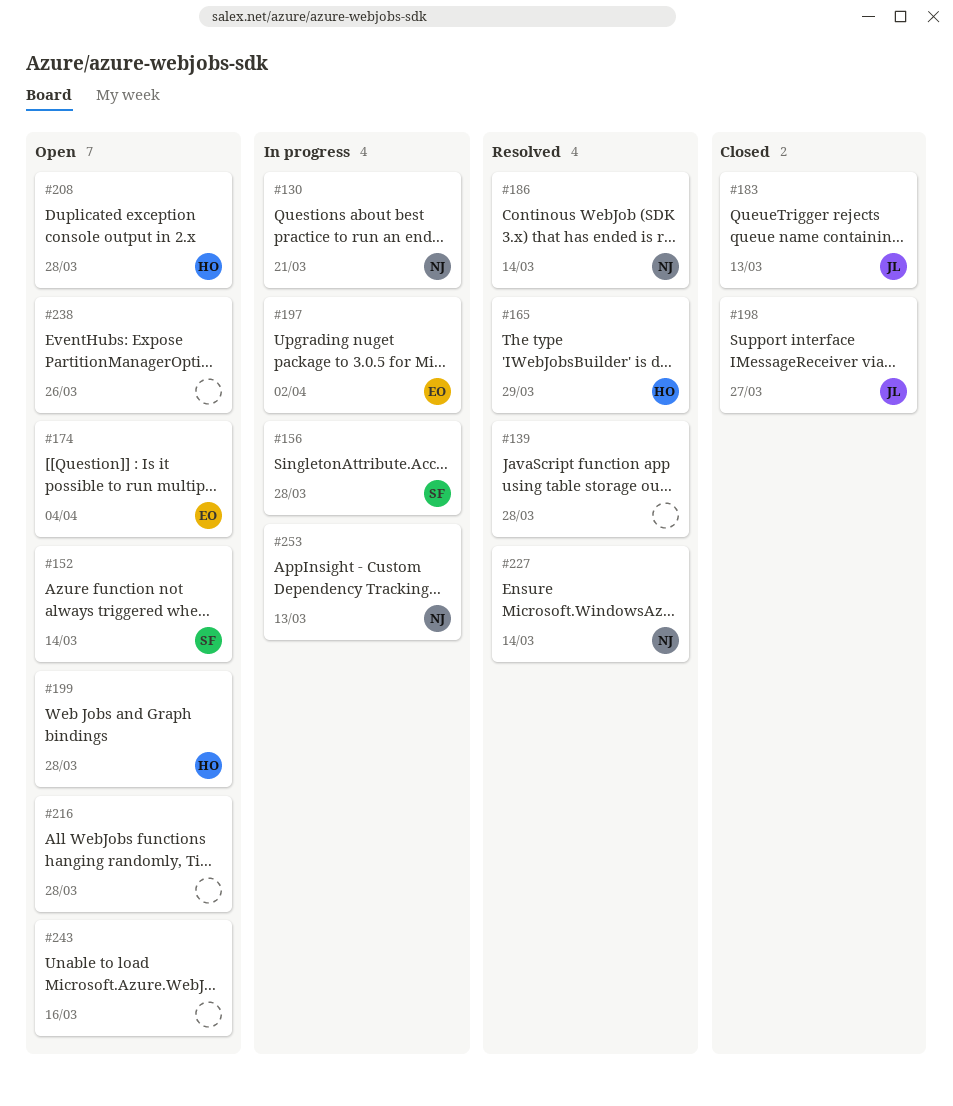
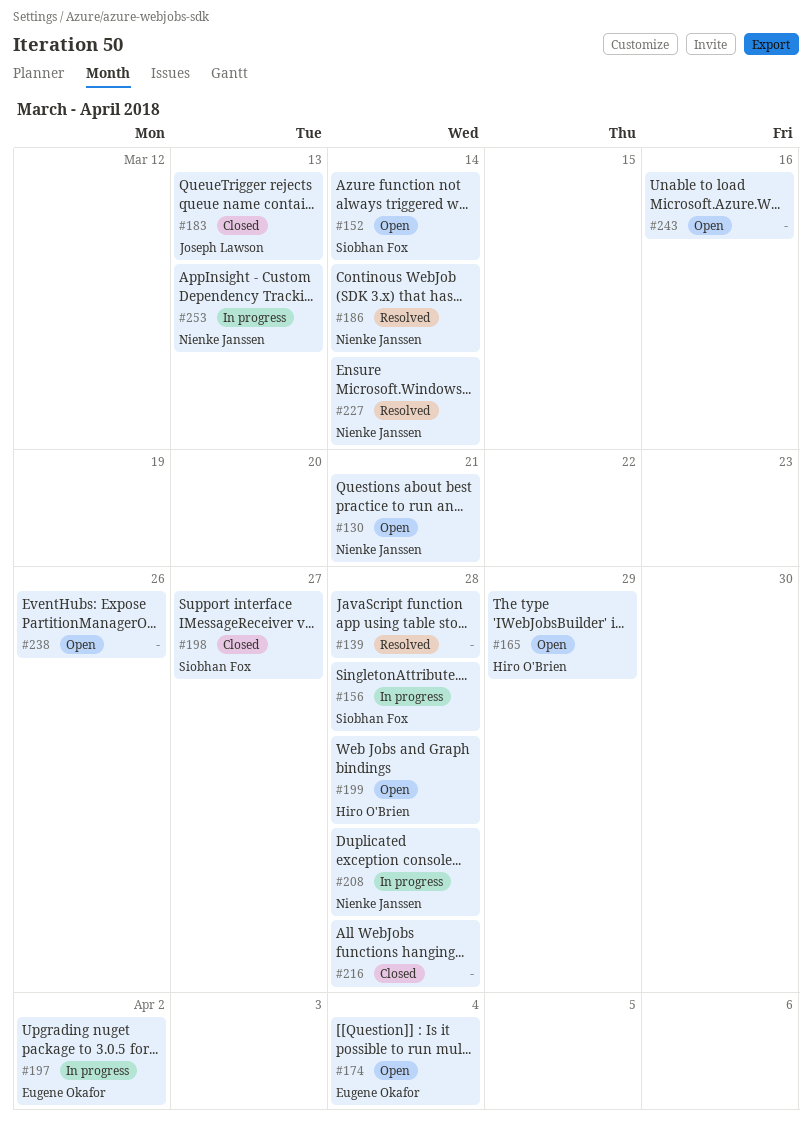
#130, status: In progress -> Open
#165, status: Resolved -> Open
#198, owner: Joseph Lawson -> Siobhan Fox
#208, status: Open -> In progress
#208, owner: Hiro O'Brien -> Nienke Janssen
#216, status: Open -> Closed

